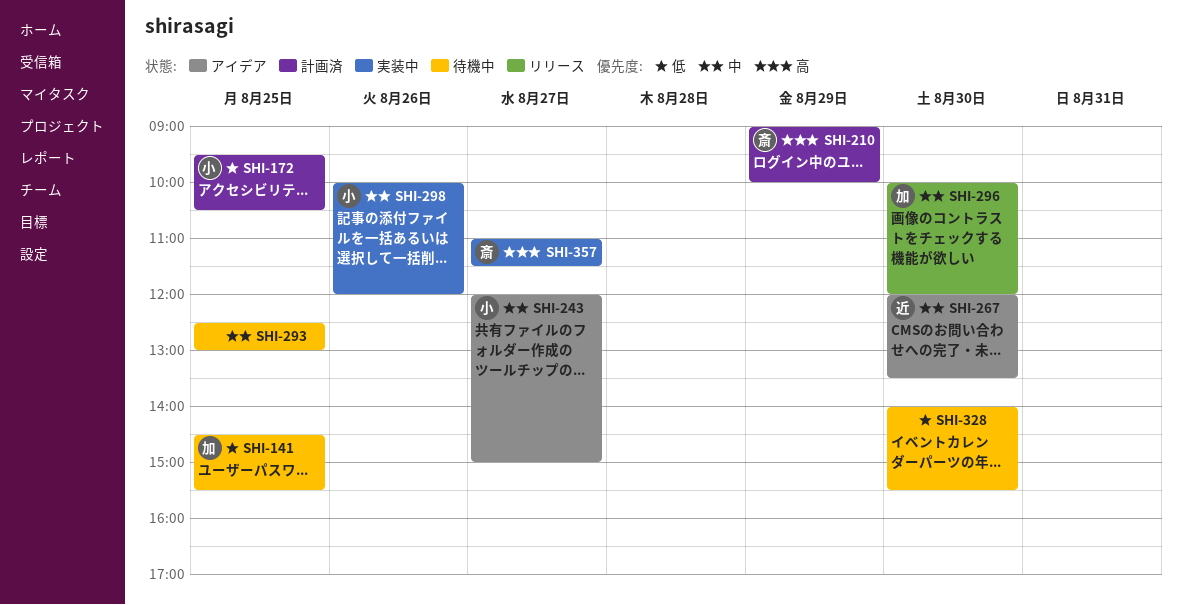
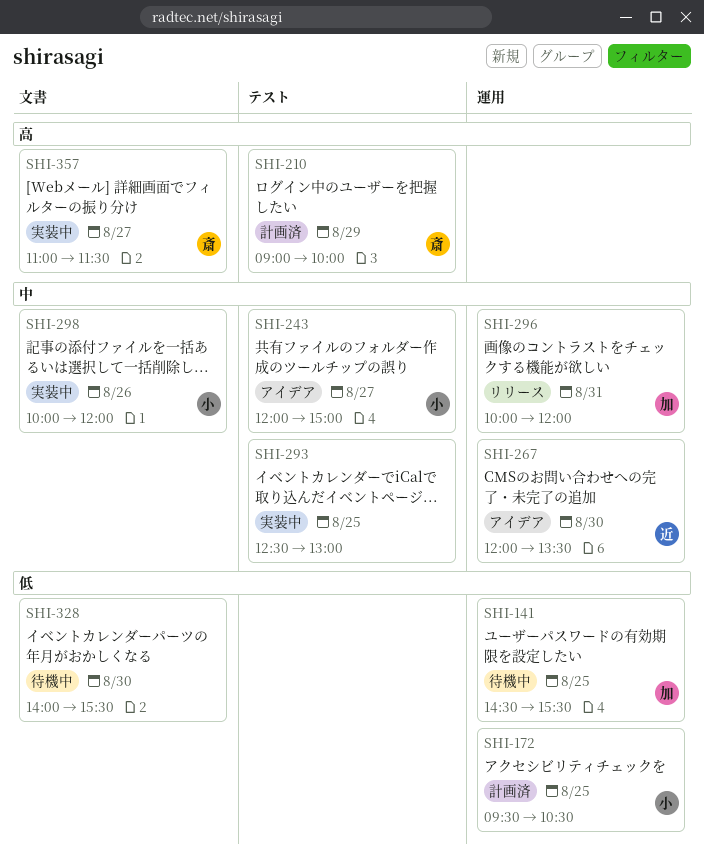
SHI-293, status: 待機中 -> 実装中
SHI-296, day: Aug 30 -> Aug 31

